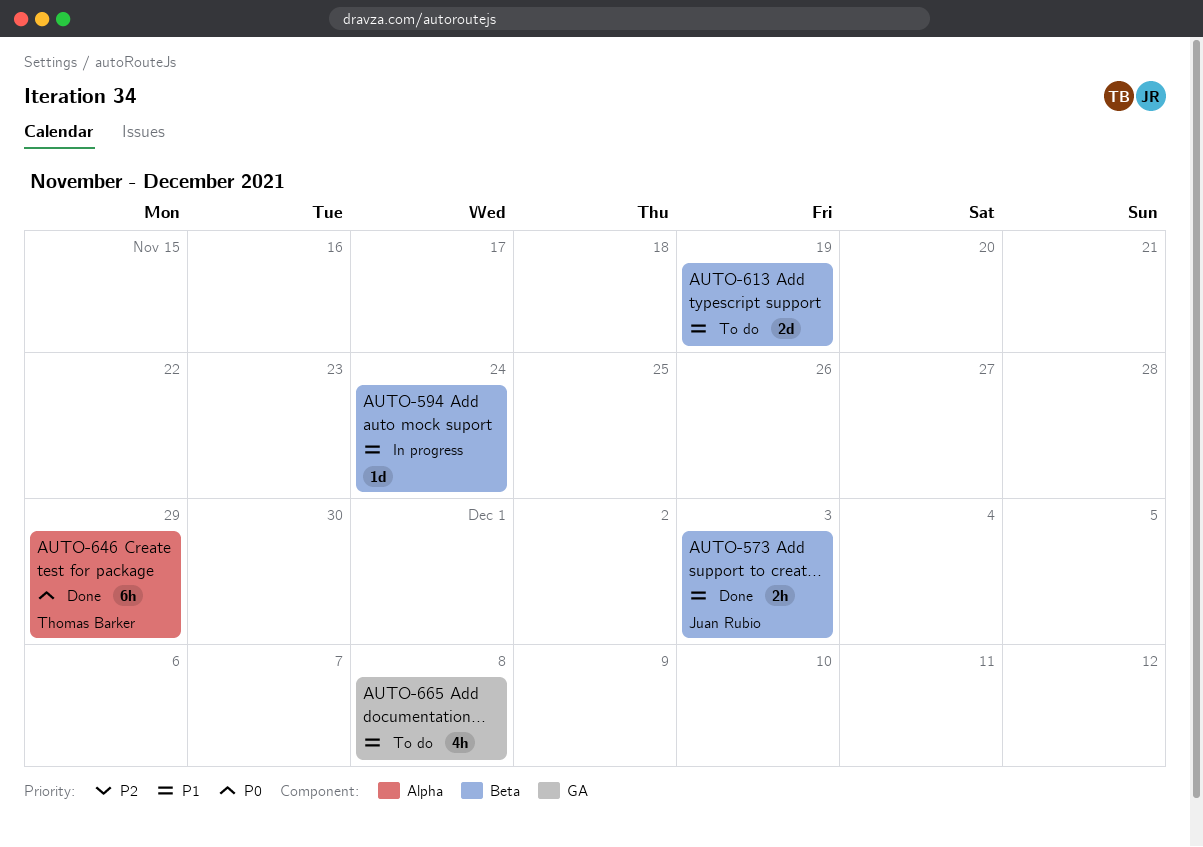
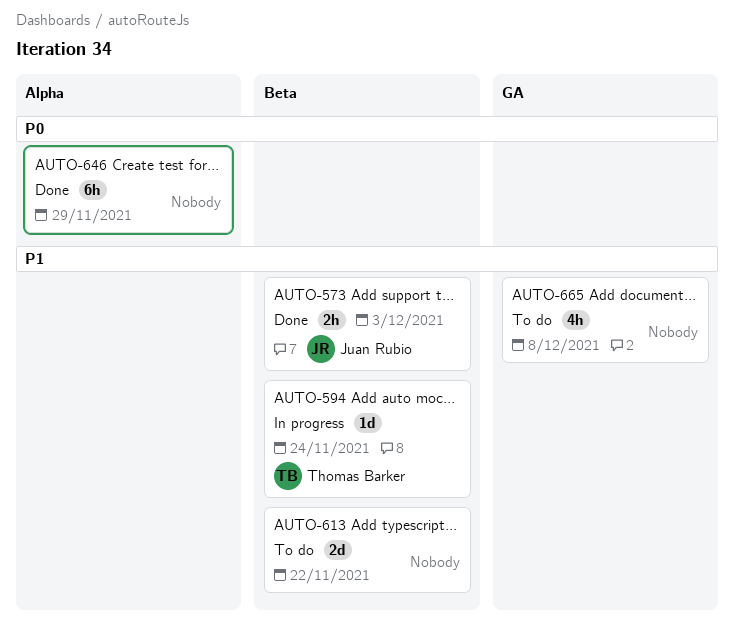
AUTO-594, owner: none -> Thomas Barker
AUTO-613, due: Nov 19 -> Nov 22
AUTO-646, owner: Thomas Barker -> none

